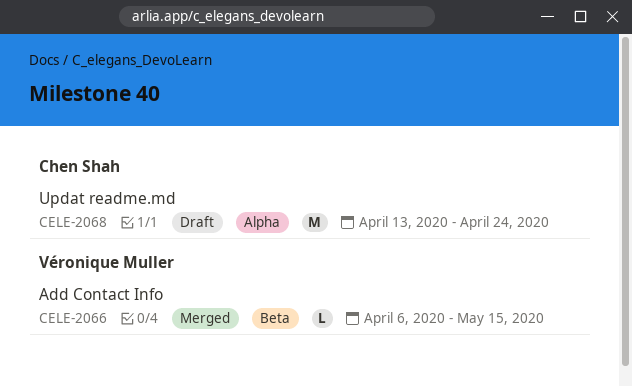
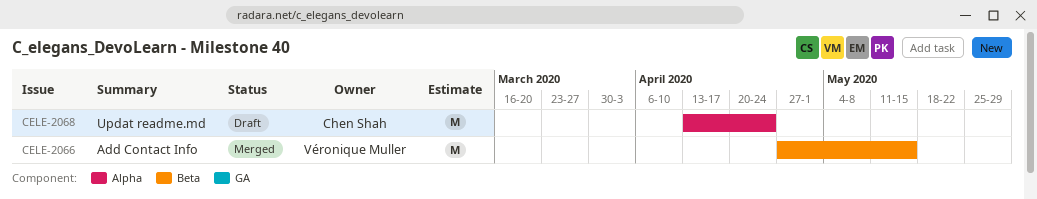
CELE-2066, estimate: L -> M
CELE-2066, start: Apr 6 -> Apr 27

